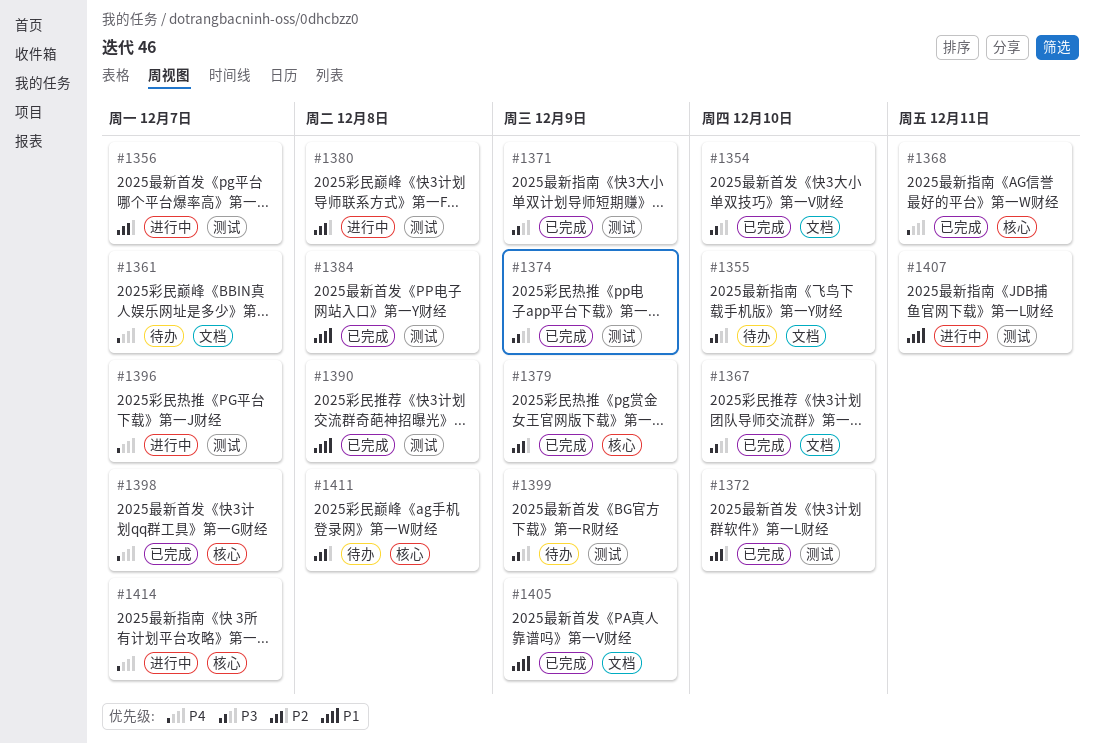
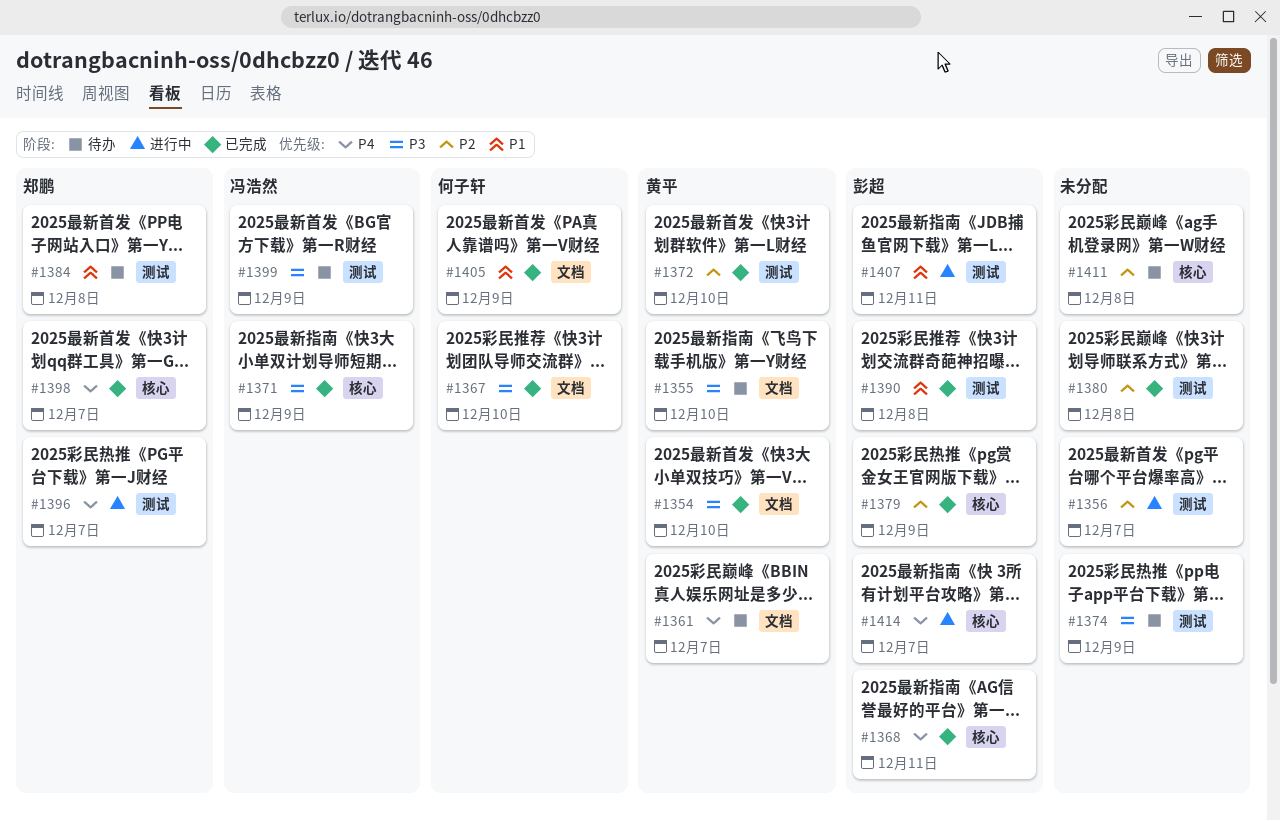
#1371, label: 测试 -> 核心
#1374, status: 已完成 -> 待办
#1380, status: 进行中 -> 已完成
#1384, status: 已完成 -> 待办

